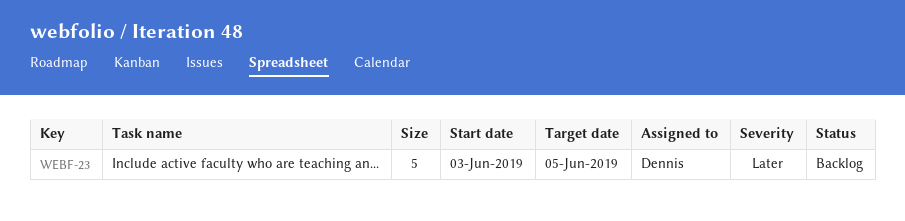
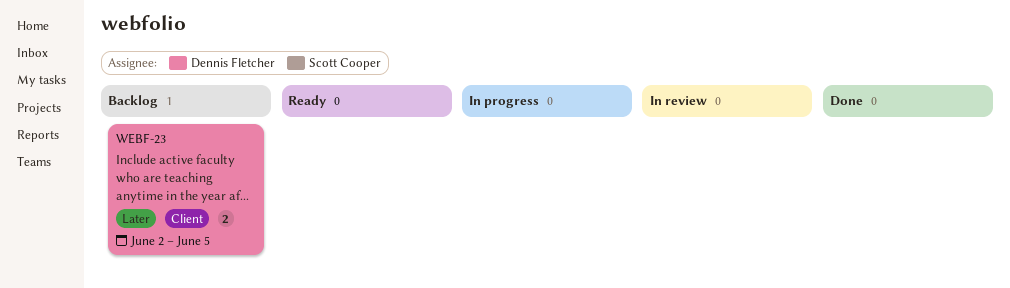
WEBF-23, estimate: 5 -> 2
WEBF-23, start: Jun 3 -> Jun 2

